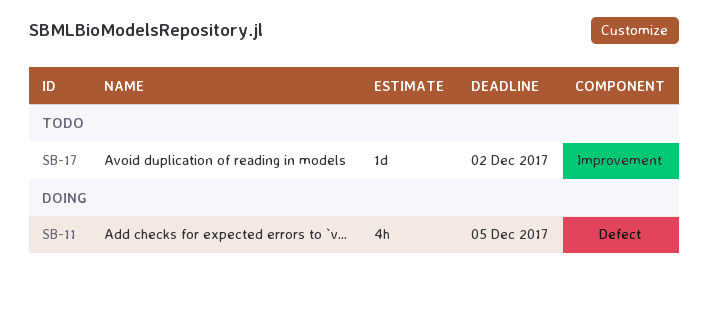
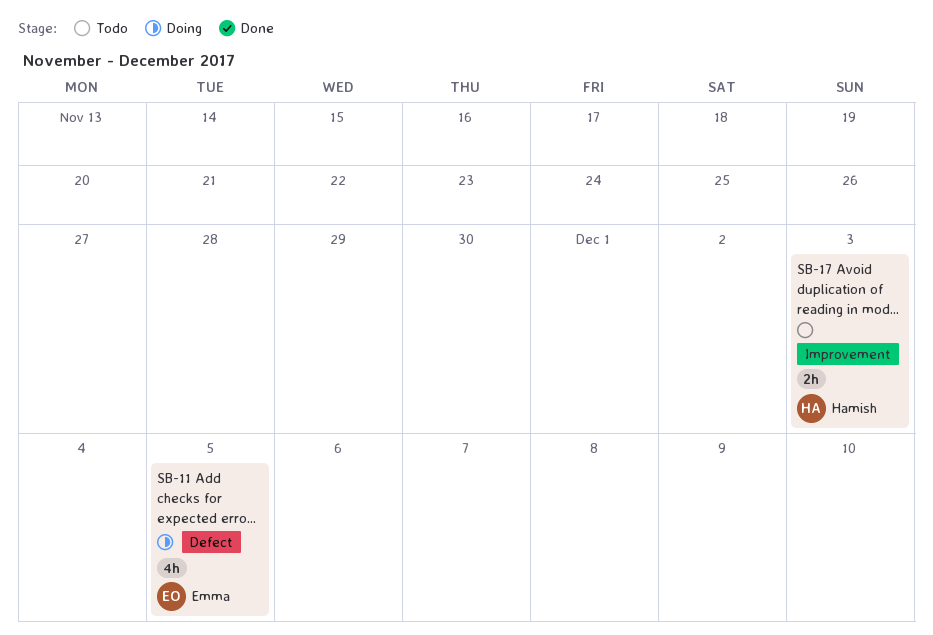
SB-17, estimate: 1d -> 2h
SB-17, due: Dec 2 -> Dec 3

